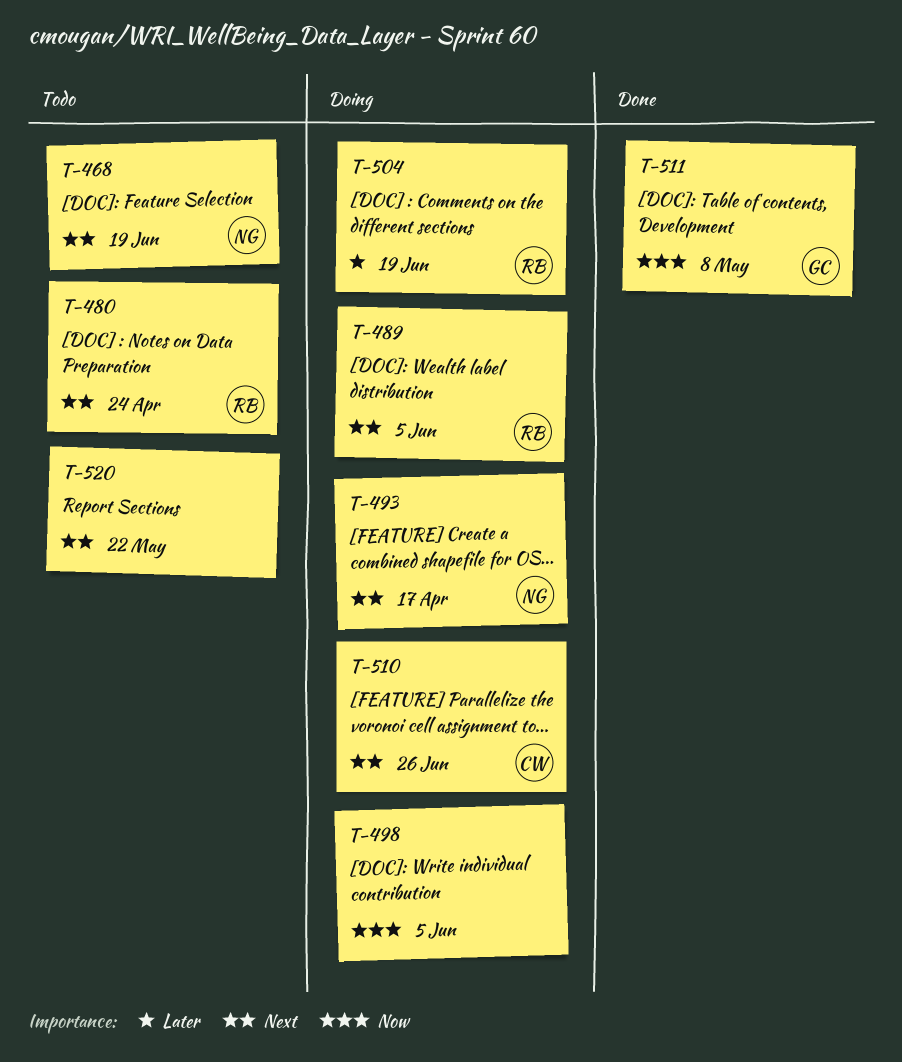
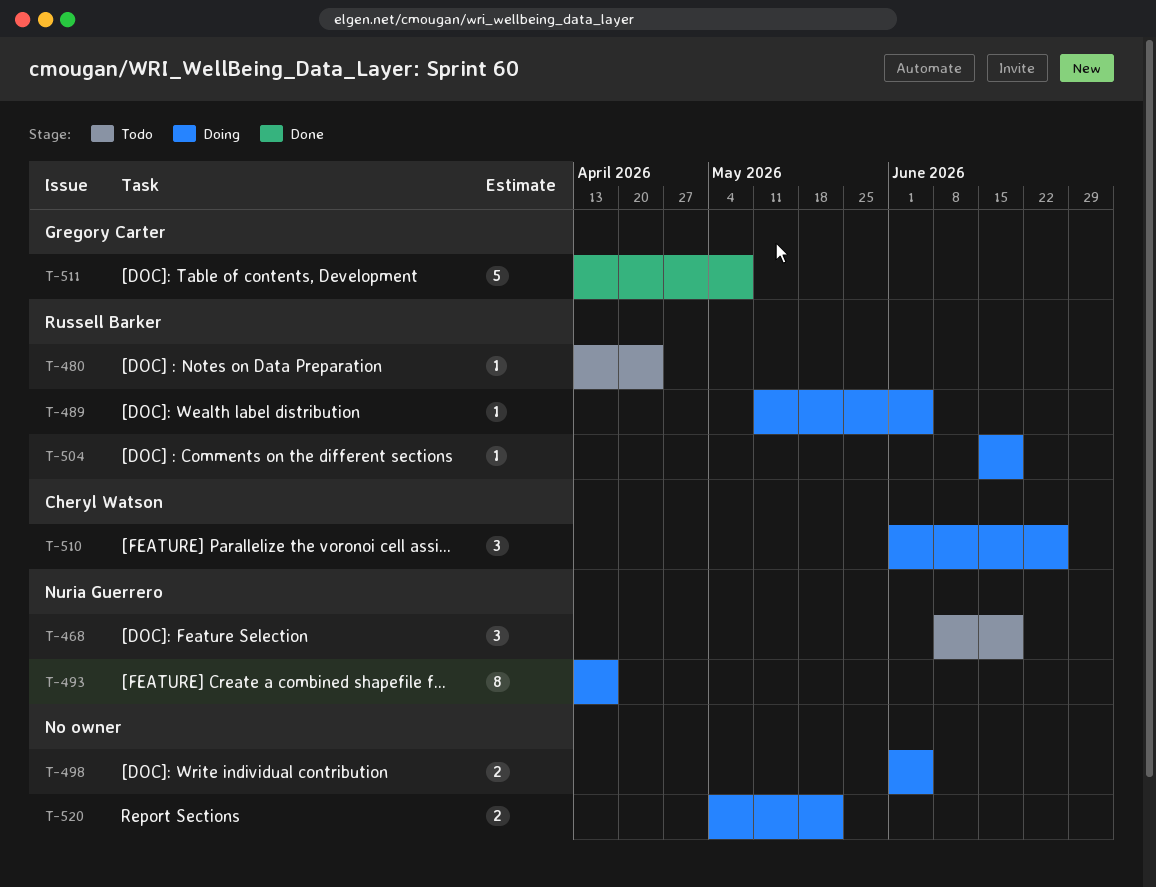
T-520, status: Todo -> Doing

